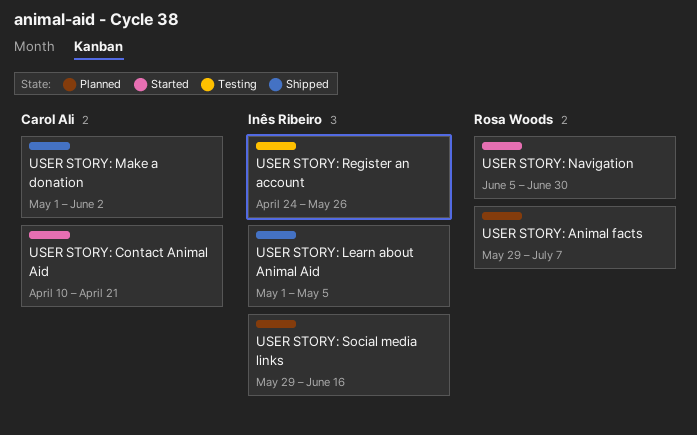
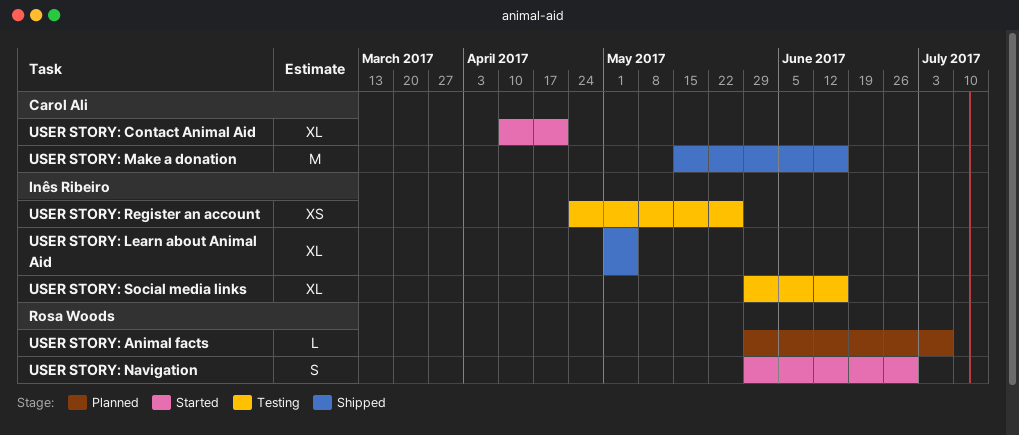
USER STORY: Make a donation, start: May 1 -> May 15
USER STORY: Make a donation, due: Jun 2 -> Jun 16
USER STORY: Navigation, start: Jun 5 -> May 29
USER STORY: Social media links, status: Planned -> Testing

